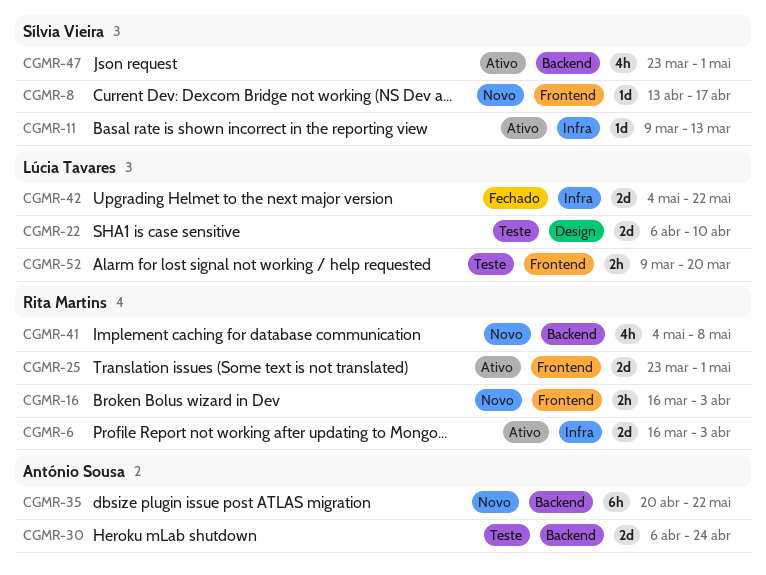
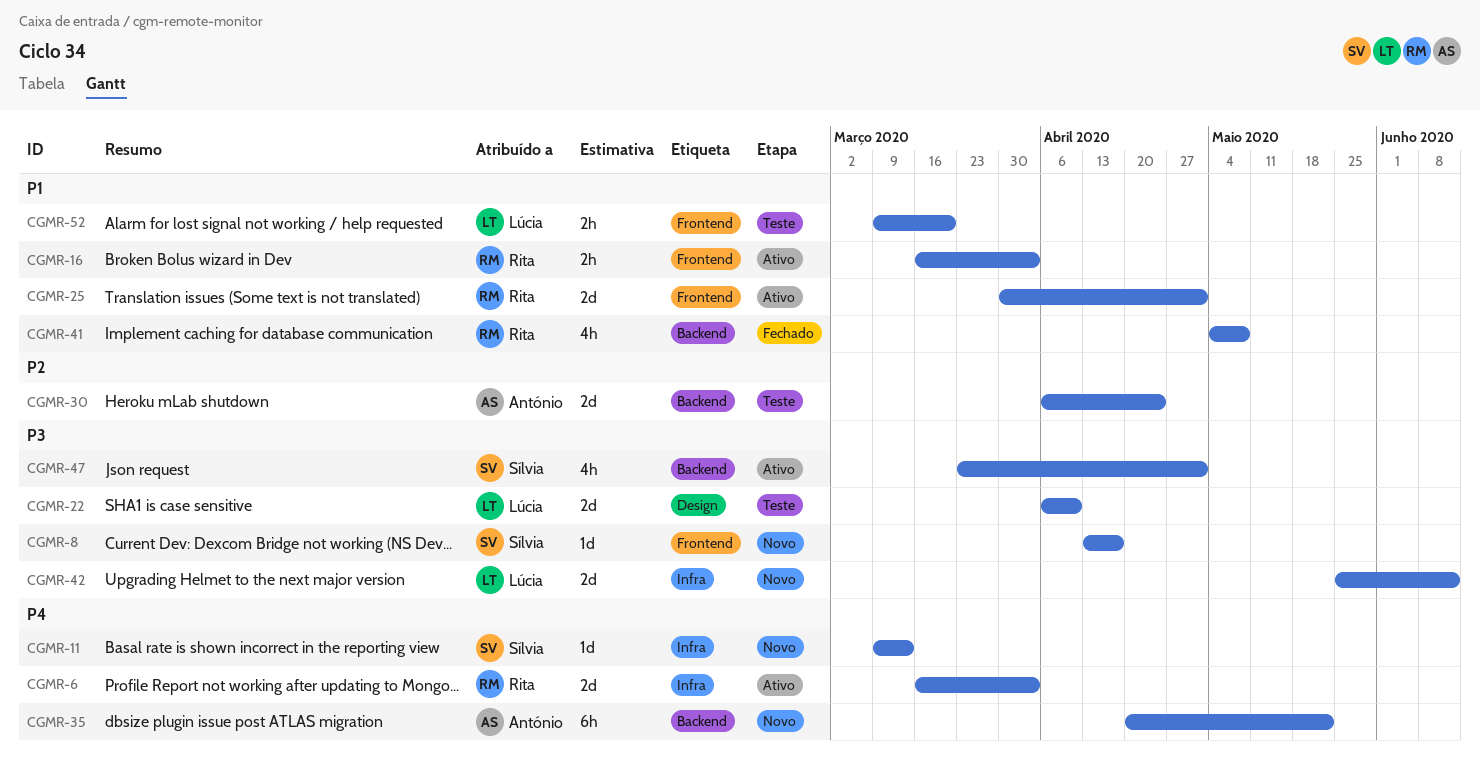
CGMR-11, status: Ativo -> Novo
CGMR-16, status: Novo -> Ativo
CGMR-25, start: Mar 23 -> Mar 30
CGMR-41, status: Novo -> Fechado
CGMR-42, status: Fechado -> Novo
CGMR-42, start: May 4 -> May 25
CGMR-42, due: May 22 -> Jun 12

